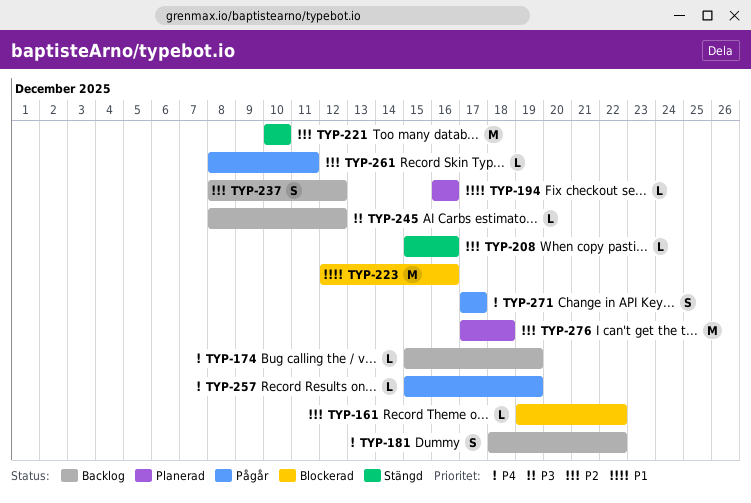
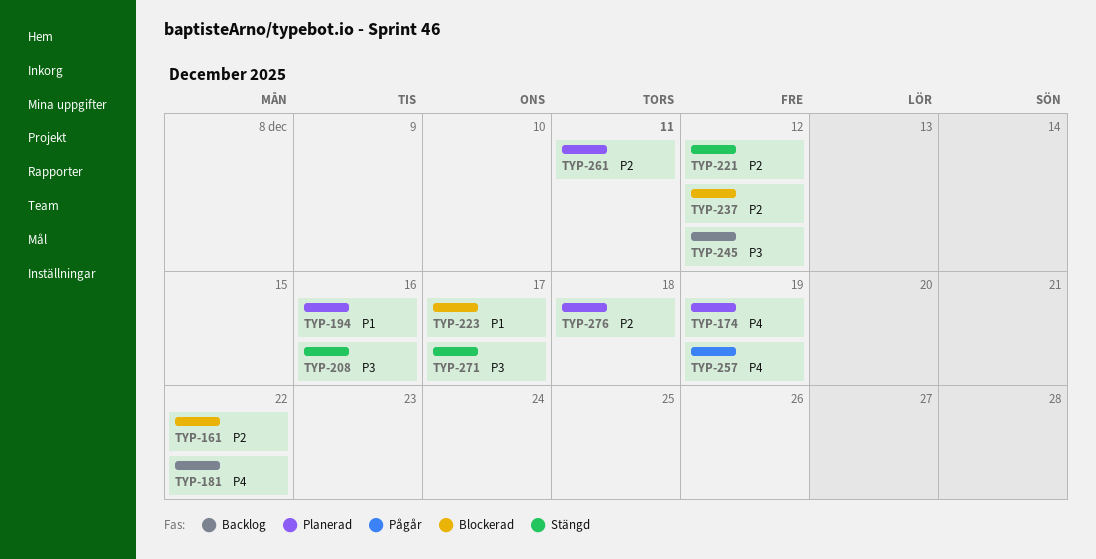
TYP-174, status: Backlog -> Planerad
TYP-208, priority: P2 -> P3
TYP-221, due: Dec 10 -> Dec 12
TYP-223, due: Dec 16 -> Dec 17
TYP-237, status: Backlog -> Blockerad
TYP-261, status: Pågår -> Planerad
TYP-271, status: Pågår -> Stängd
TYP-271, priority: P4 -> P3

